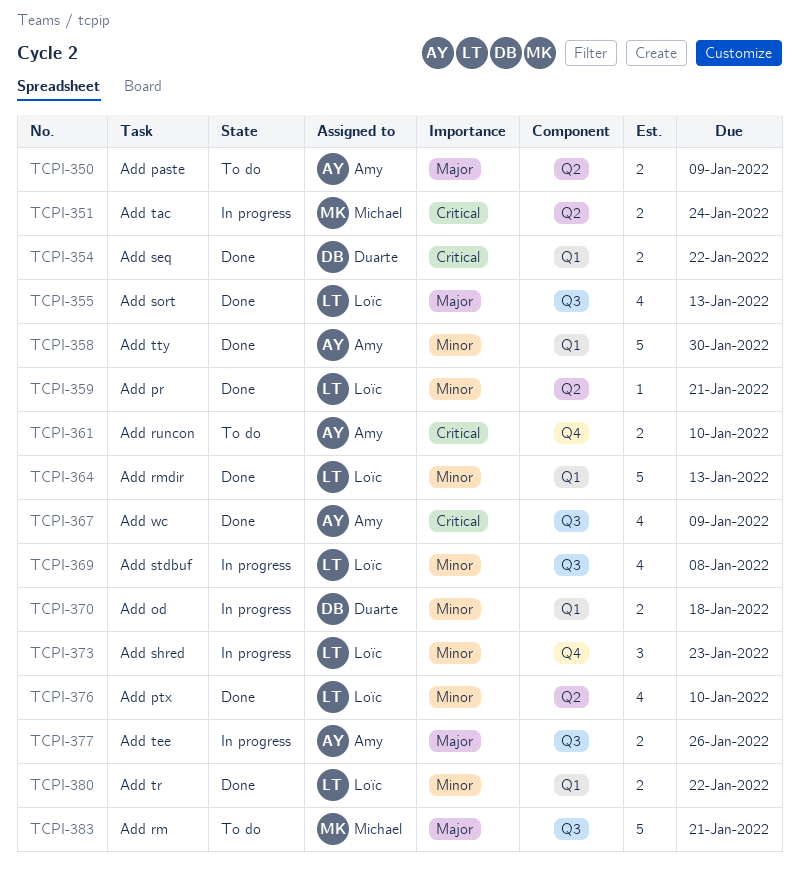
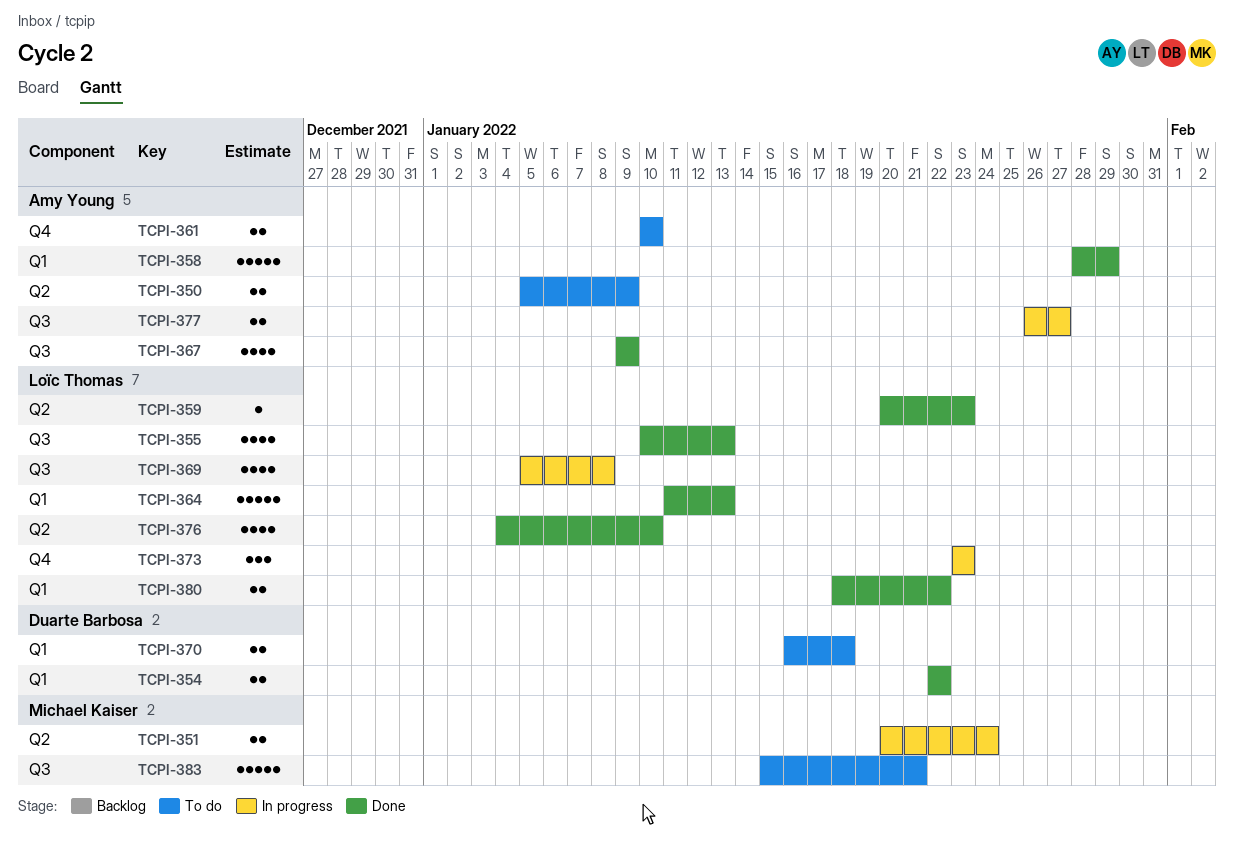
TCPI-358, due: Jan 30 -> Jan 29
TCPI-359, due: Jan 21 -> Jan 23
TCPI-370, status: In progress -> To do
TCPI-377, due: Jan 26 -> Jan 27

